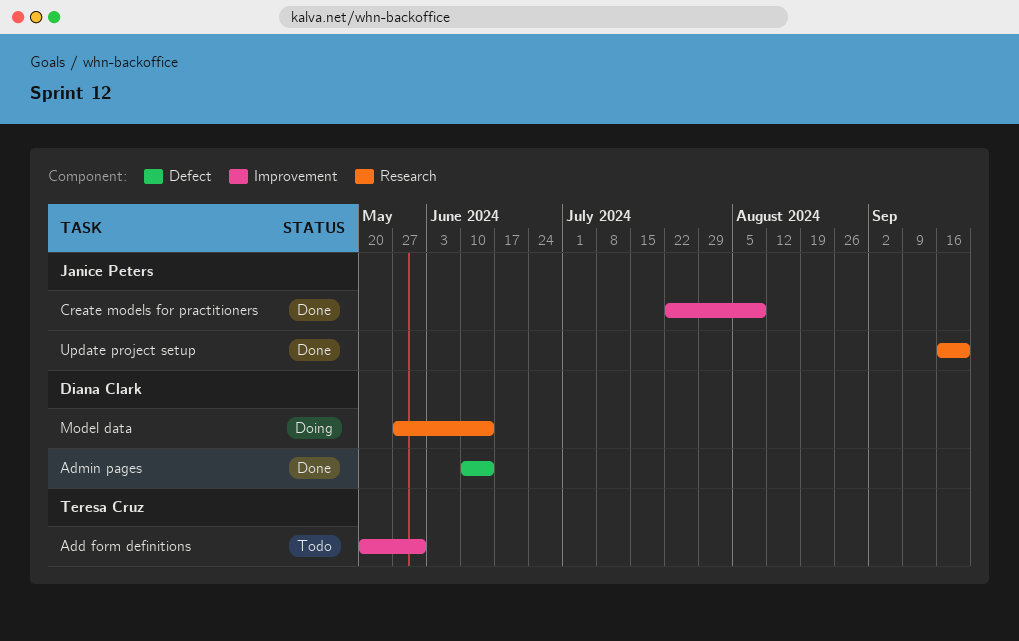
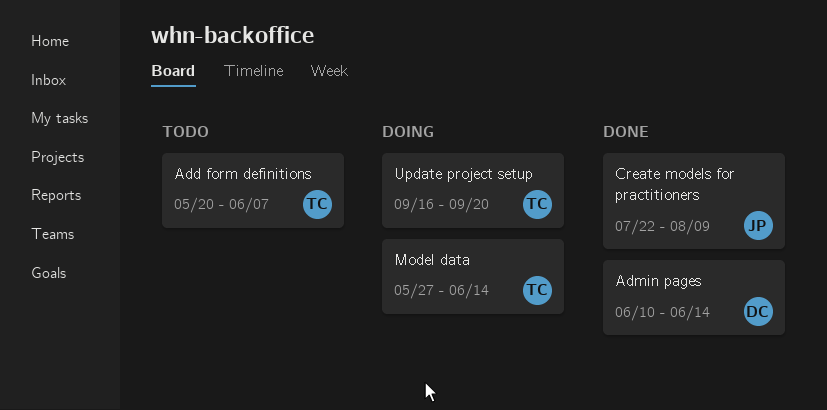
Add form definitions, due: May 31 -> Jun 7
Model data, owner: Diana Clark -> Teresa Cruz
Update project setup, status: Done -> Doing
Update project setup, owner: Janice Peters -> Teresa Cruz

